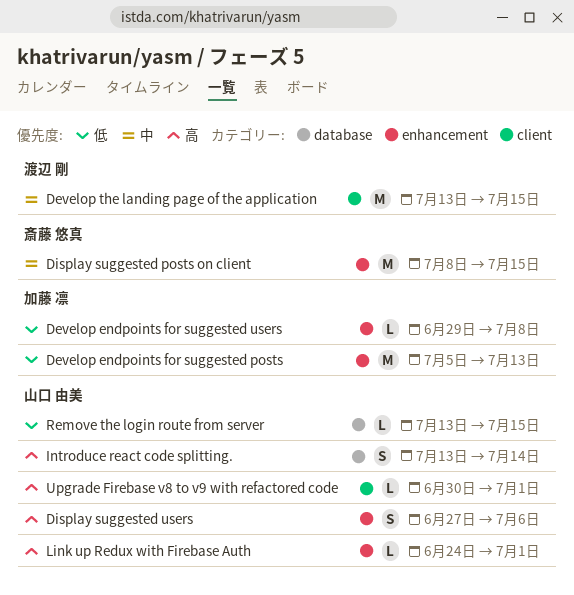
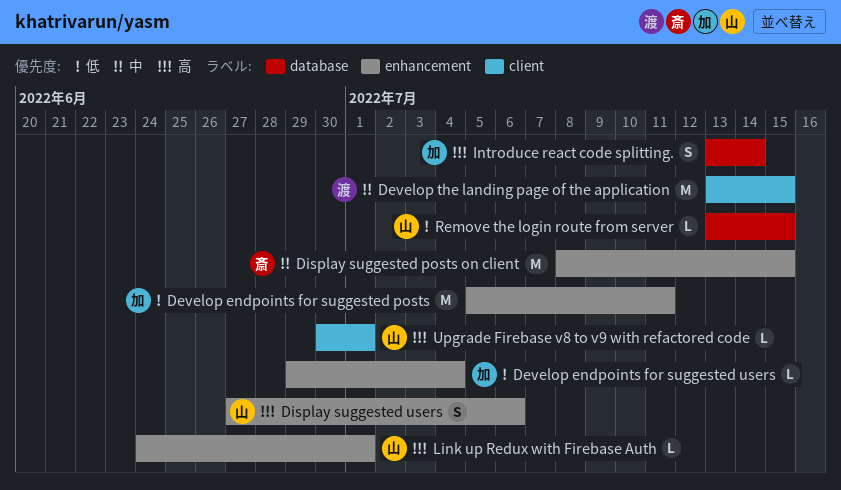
Develop endpoints for suggested posts, due: Jul 13 -> Jul 11
Develop endpoints for suggested users, due: Jul 8 -> Jul 4
Introduce react code splitting., owner: 山口 由美 -> 加藤 凛

